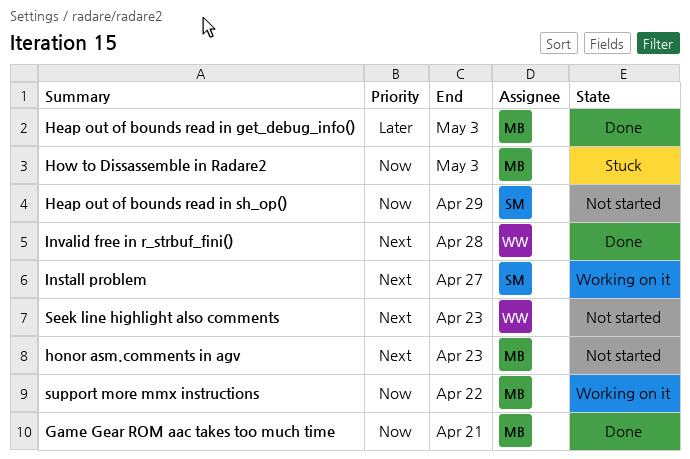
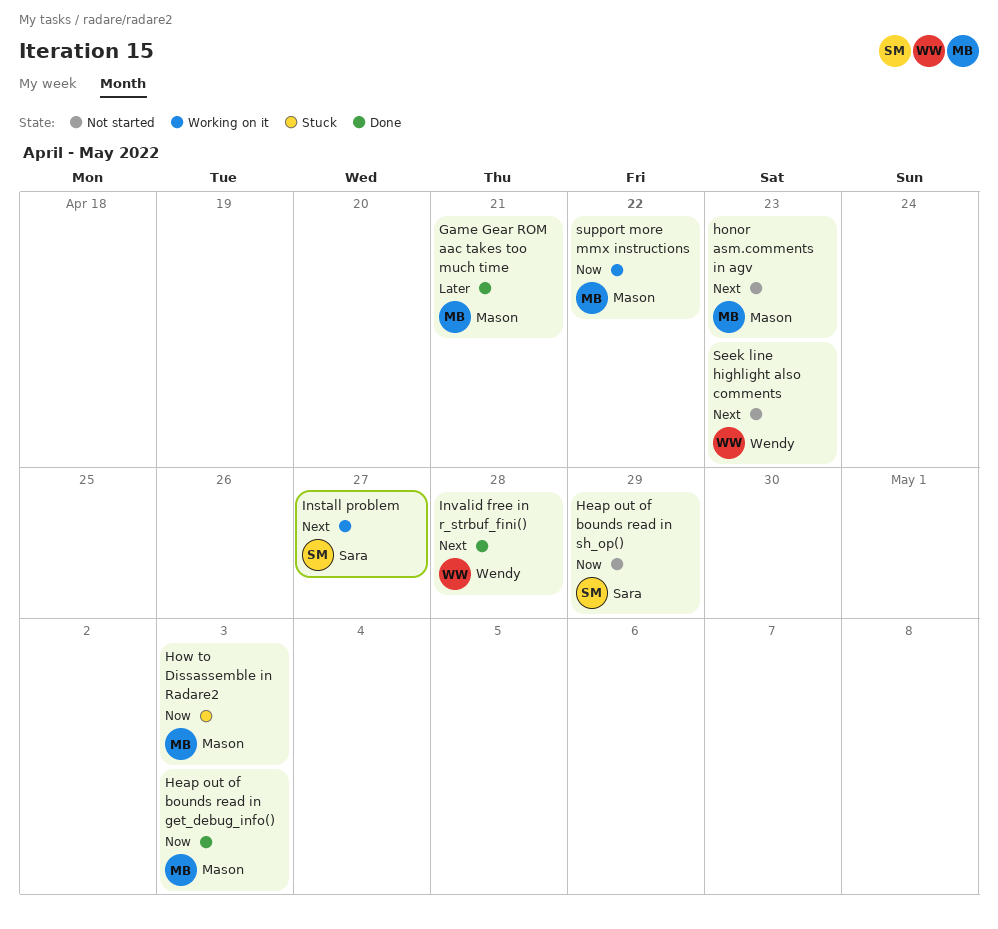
Game Gear ROM aac takes too much time, priority: Now -> Later
Heap out of bounds read in get_debug_info(), priority: Later -> Now

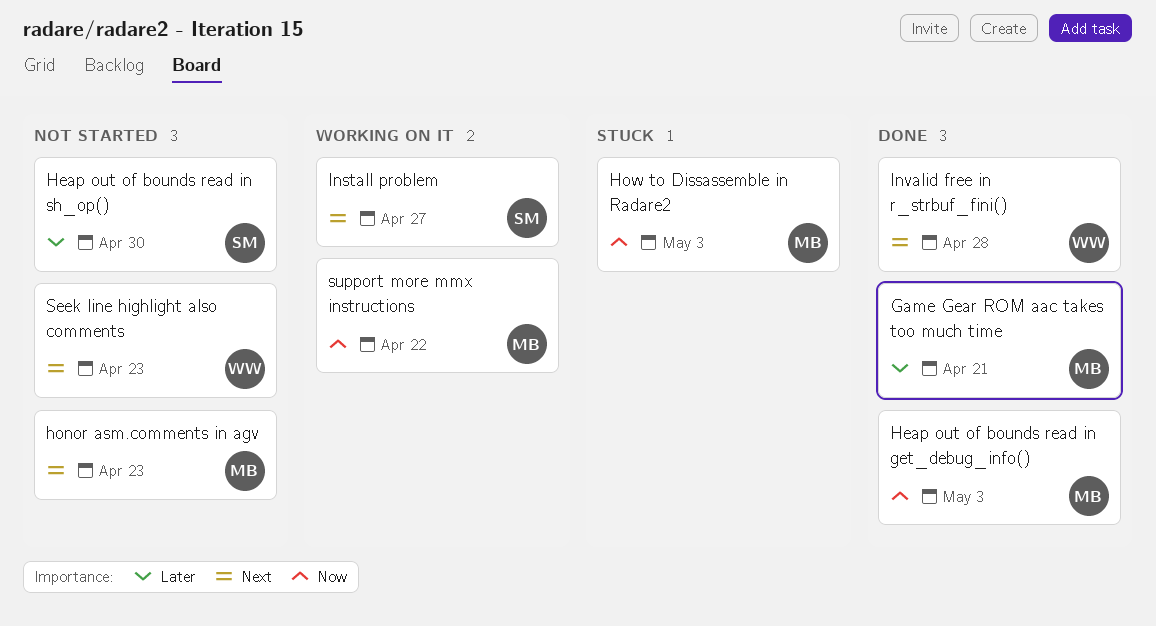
Heap out of bounds read in sh_op(), priority: Now -> Later
Heap out of bounds read in sh_op(), due: Apr 29 -> Apr 30

